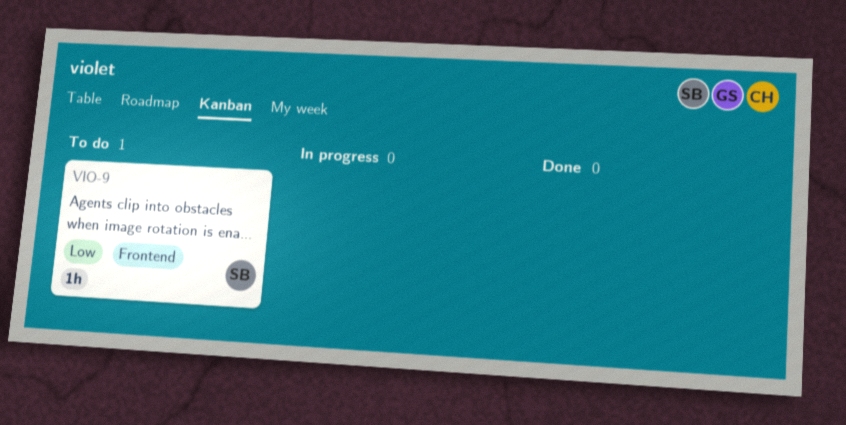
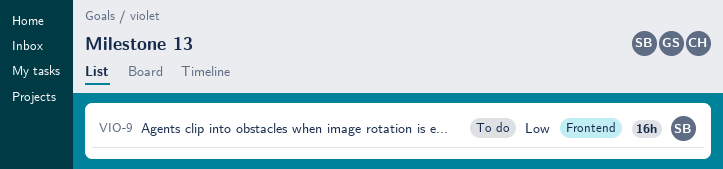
VIO-9, estimate: 1h -> 16h

